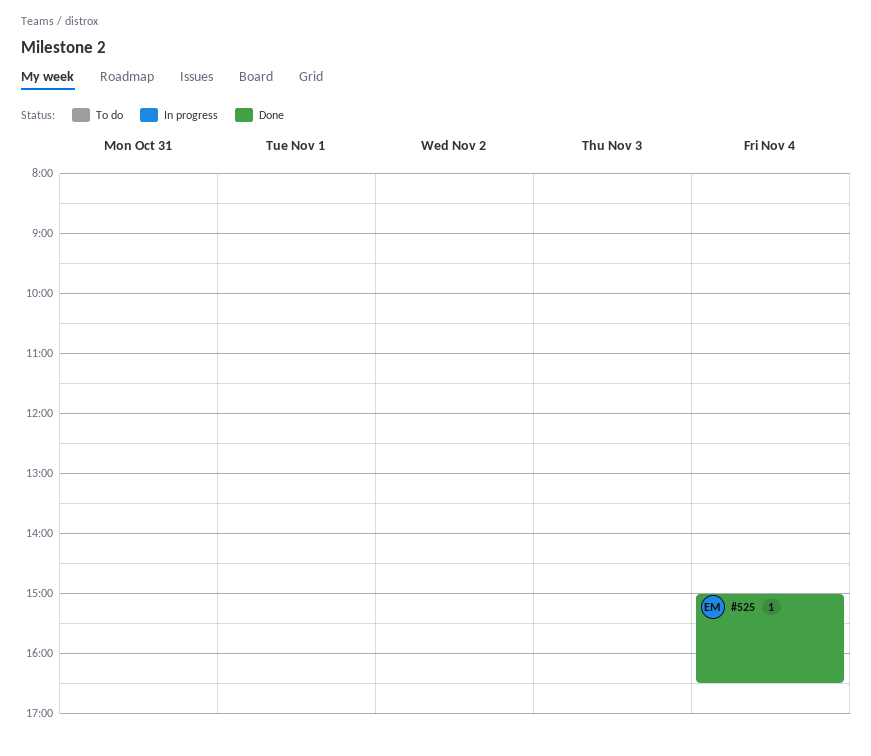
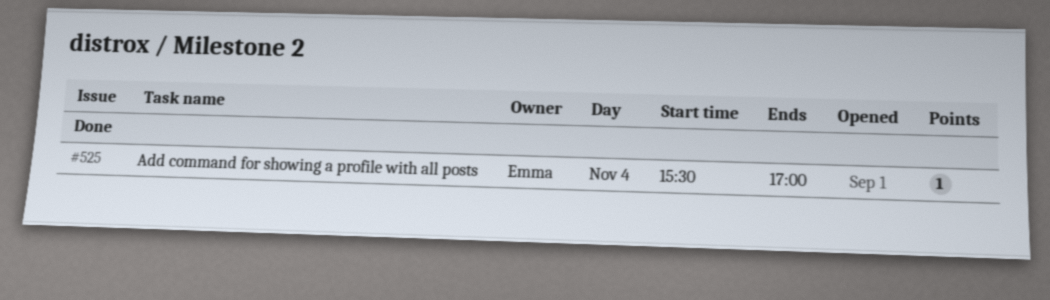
#525, begins: 15:00 -> 15:30
#525, ends: 16:30 -> 17:00

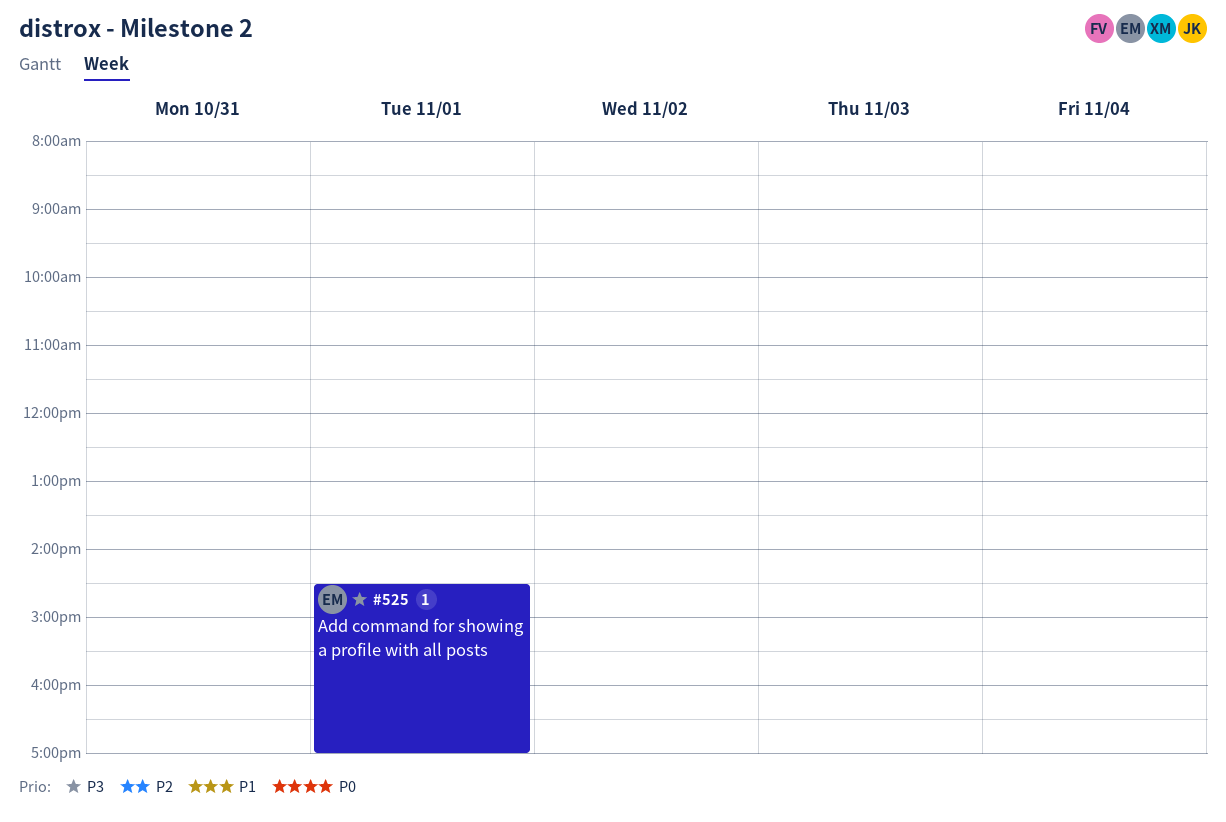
#525, day: Nov 4 -> Nov 1
#525, begins: 15:30 -> 14:30

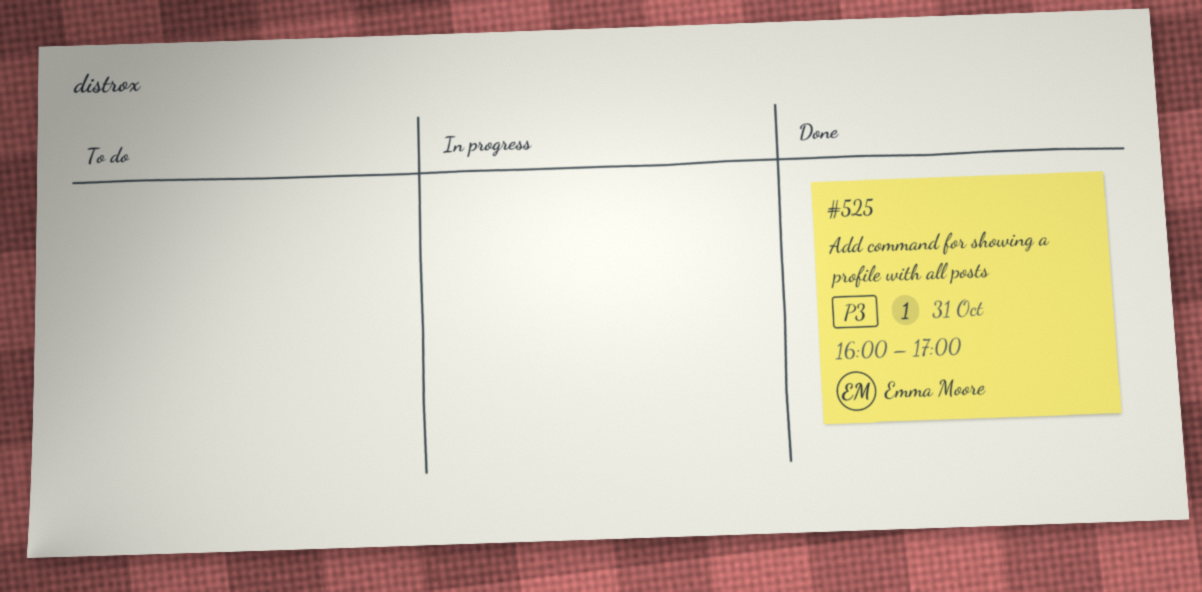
#525, day: Nov 1 -> Oct 31
#525, begins: 14:30 -> 16:00

